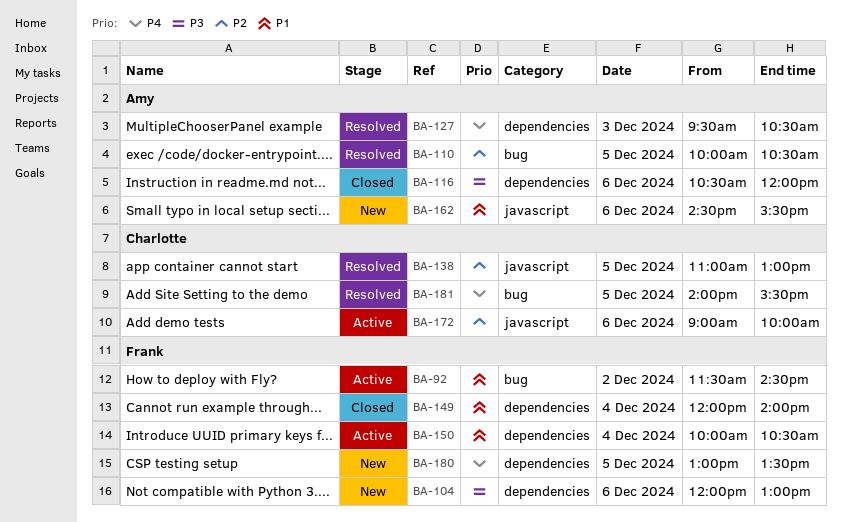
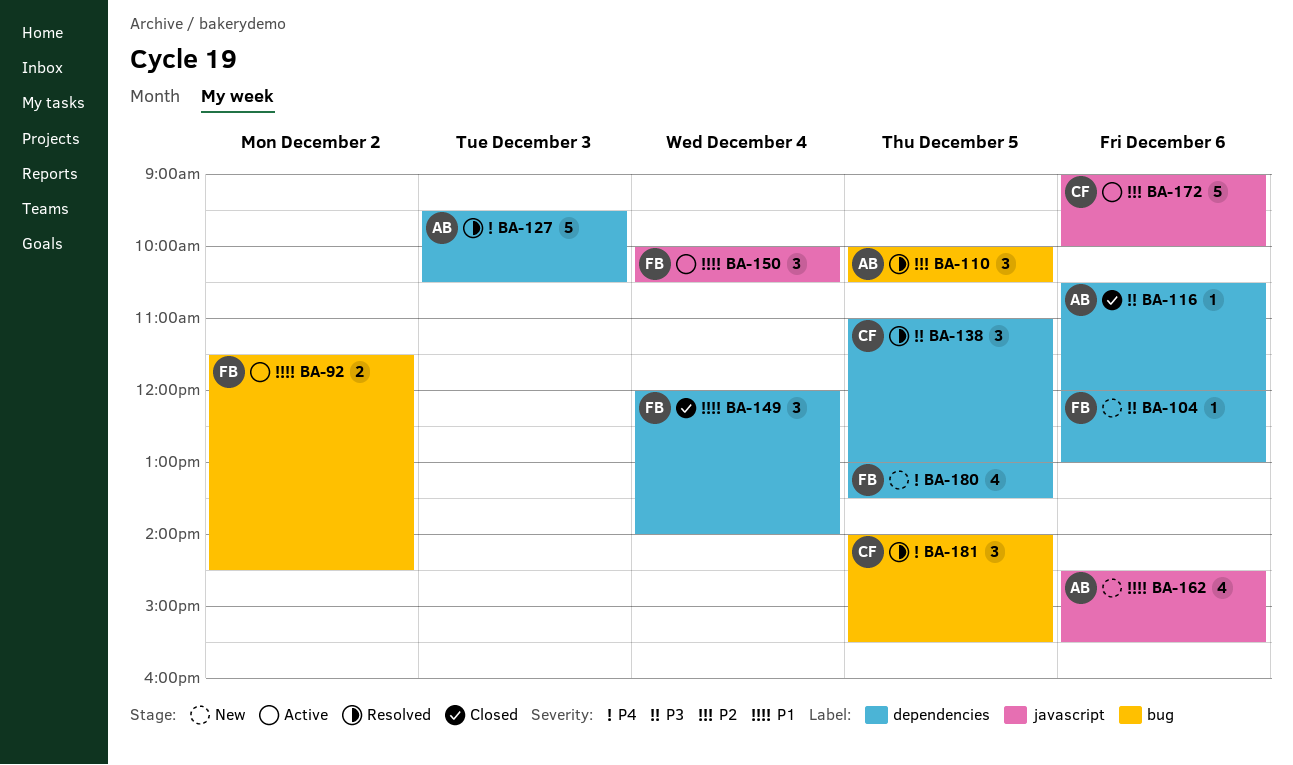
BA-138, priority: P2 -> P3
BA-138, label: javascript -> dependencies
BA-150, label: dependencies -> javascript

